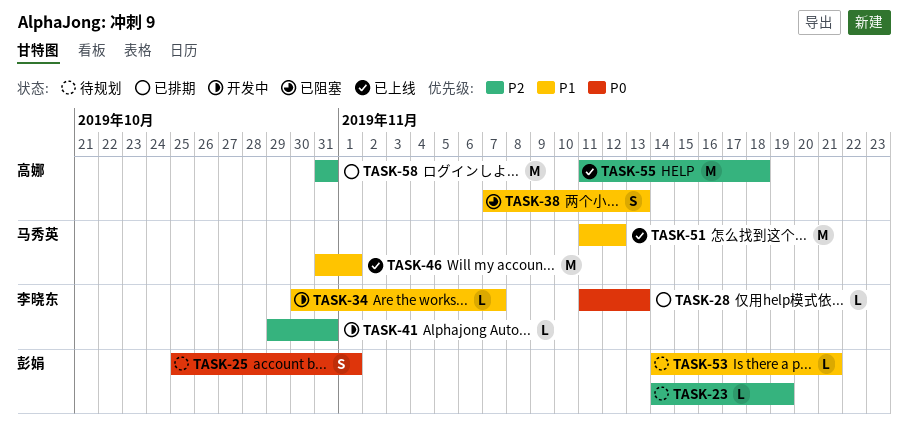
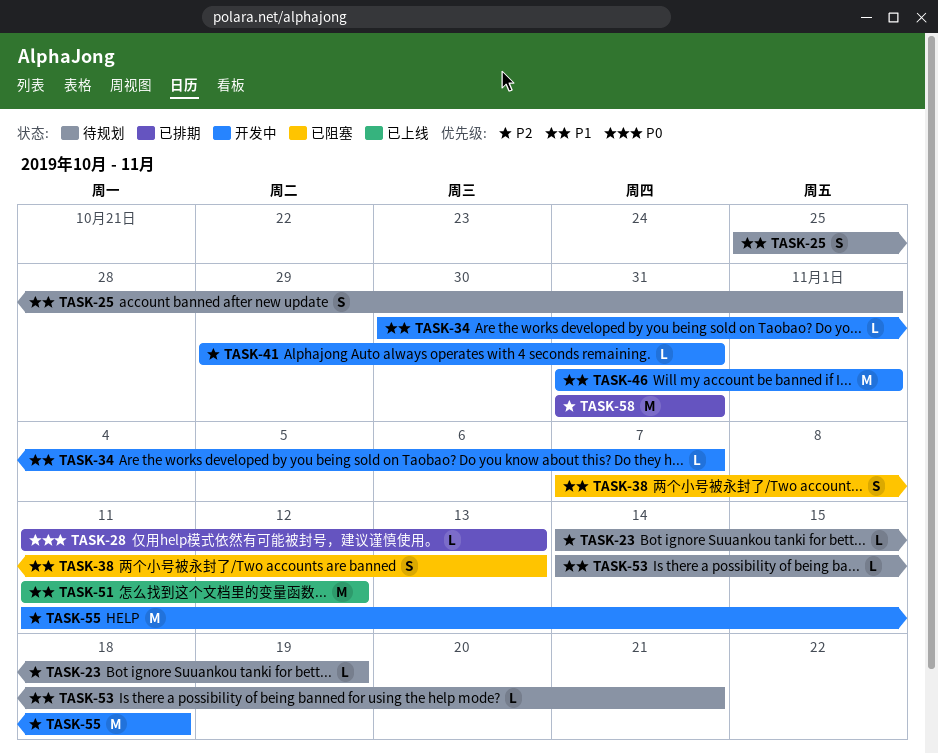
TASK-25, priority: P0 -> P1
TASK-46, status: 已上线 -> 开发中
TASK-55, status: 已上线 -> 开发中

